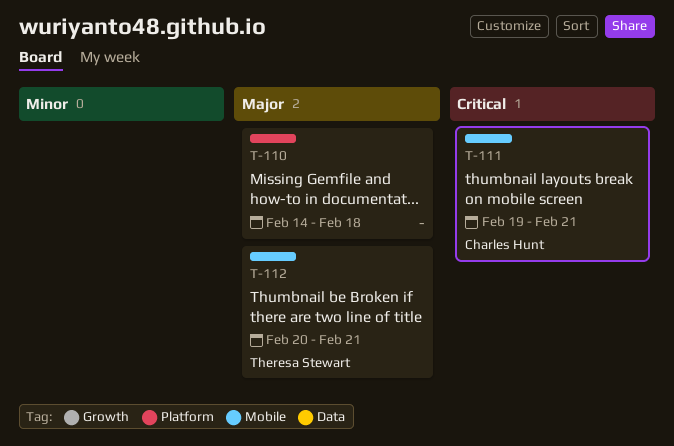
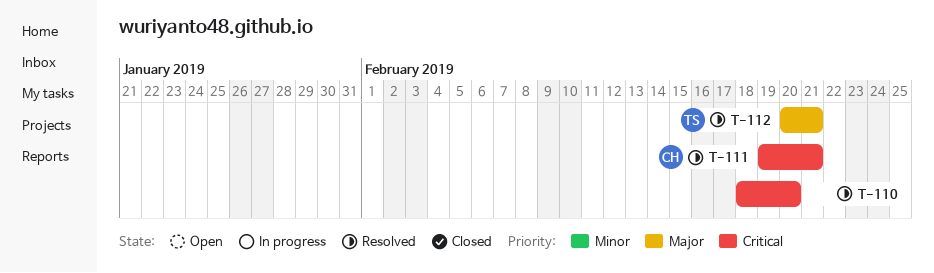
T-110, priority: Major -> Critical
T-110, start: Feb 14 -> Feb 18
T-110, due: Feb 18 -> Feb 20

